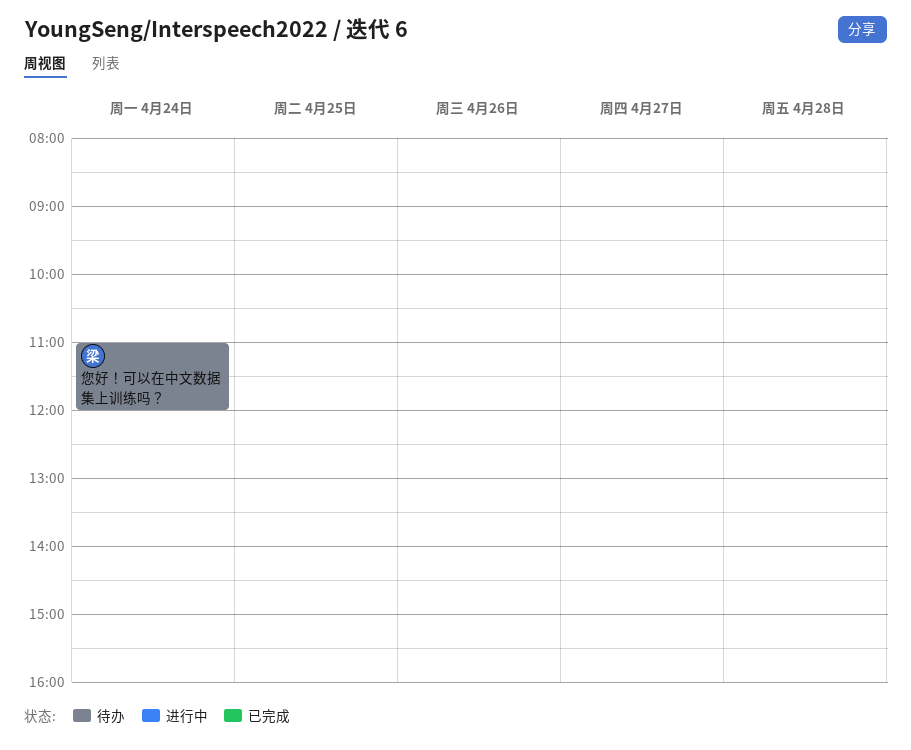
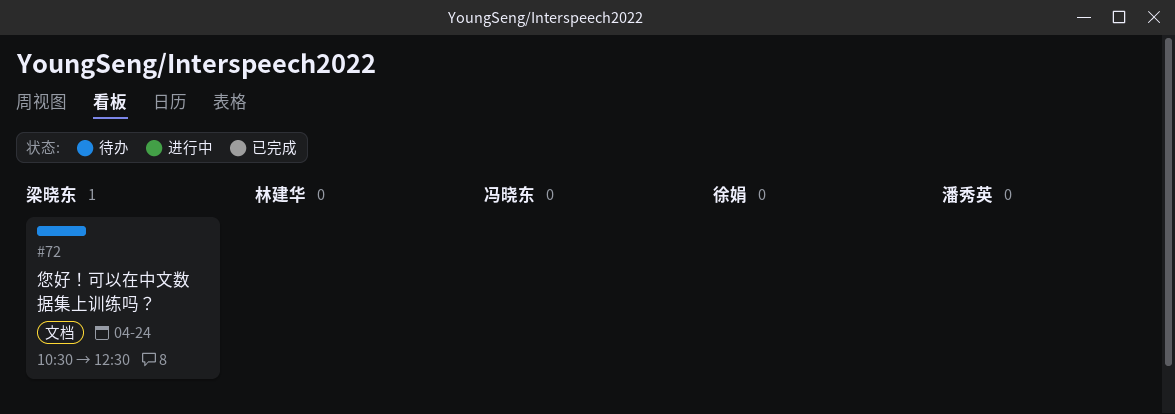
您好！可以在中文数据集上训练吗？, begins: 11:00 -> 10:30
您好！可以在中文数据集上训练吗？, ends: 12:00 -> 12:30

